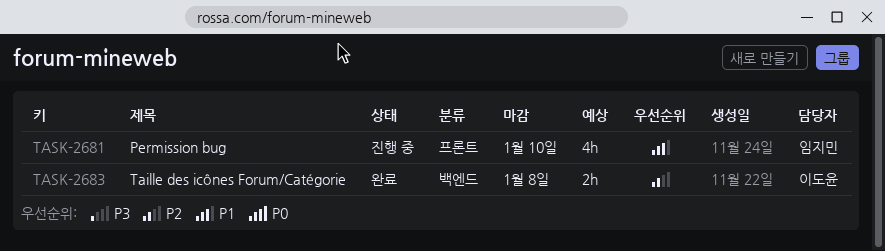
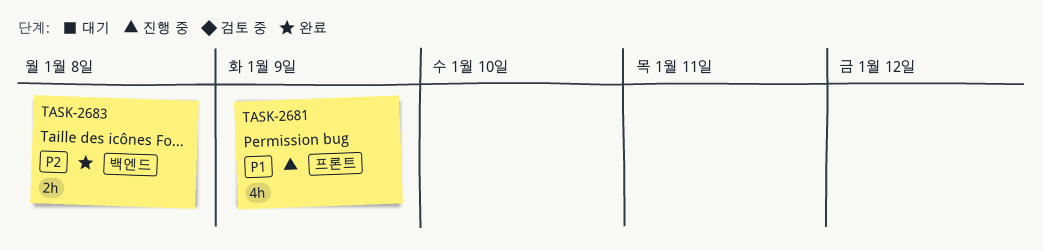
TASK-2681, due: Jan 10 -> Jan 9

